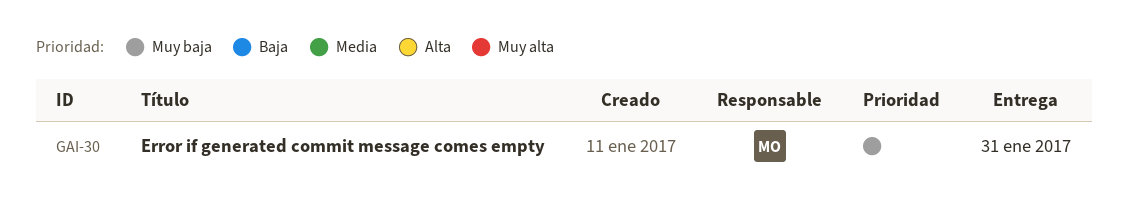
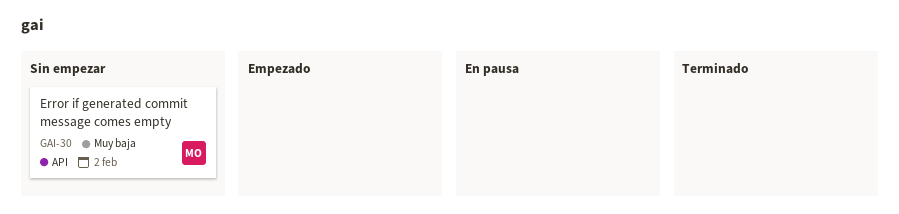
GAI-30, due: Jan 31 -> Feb 2

